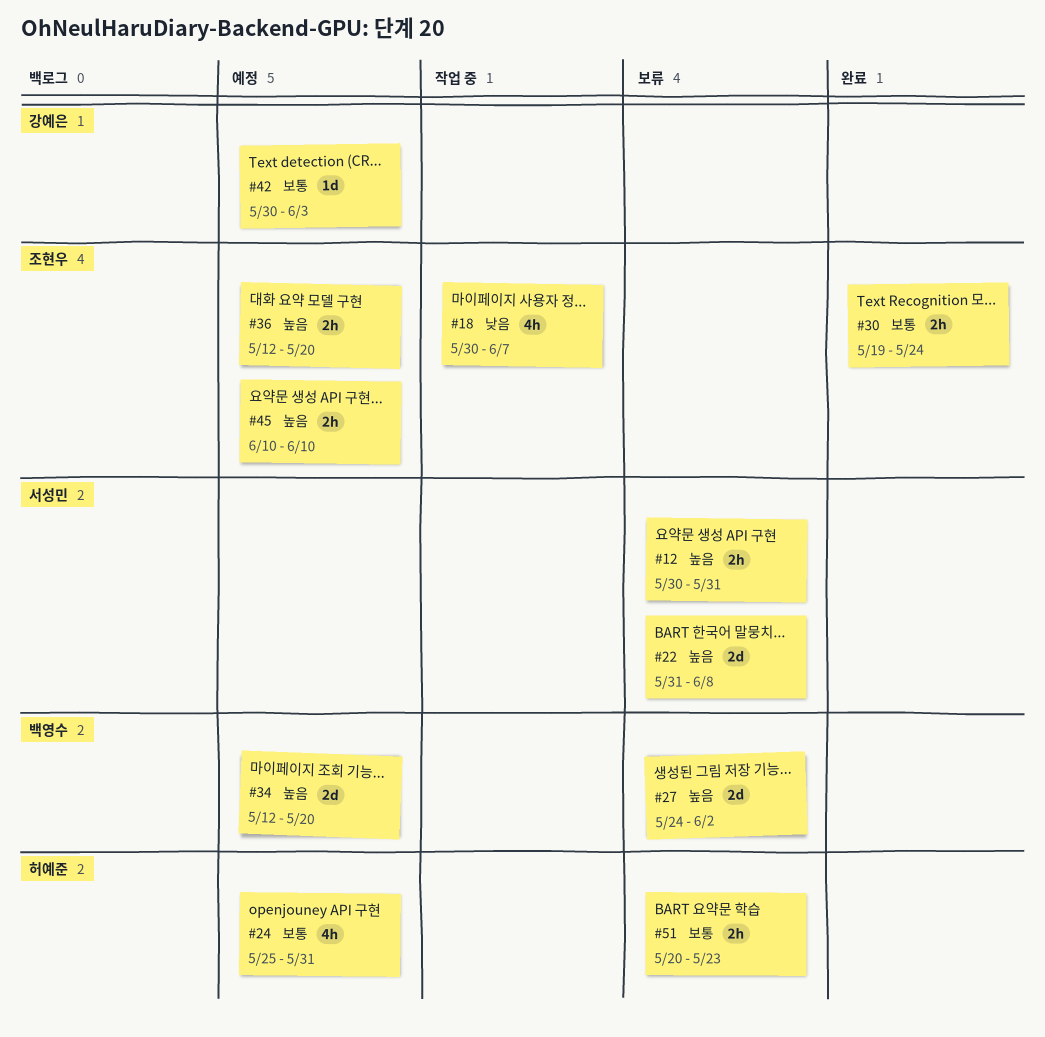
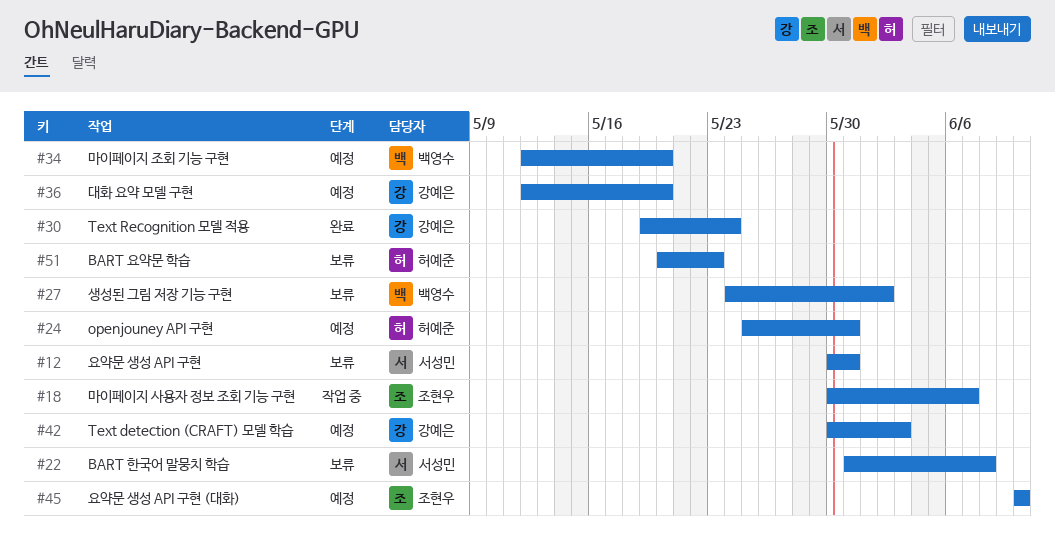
#30, owner: 조현우 -> 강예은
#36, owner: 조현우 -> 강예은

